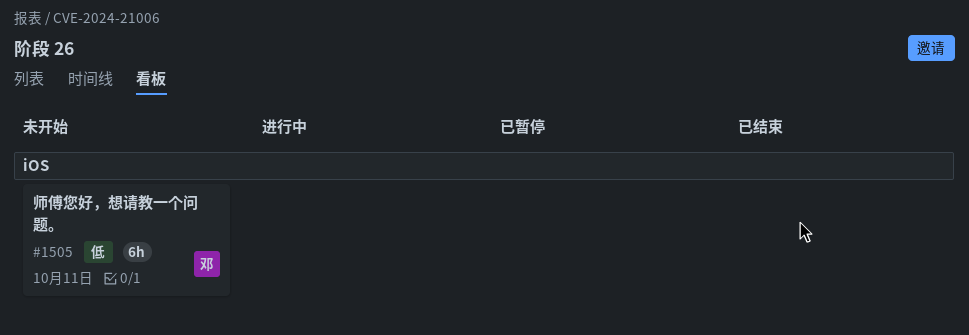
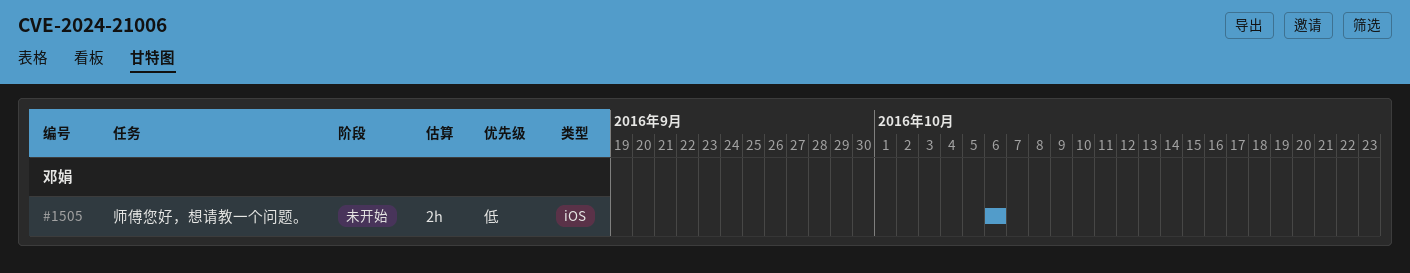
#1505, estimate: 6h -> 2h
#1505, due: Oct 11 -> Oct 6

